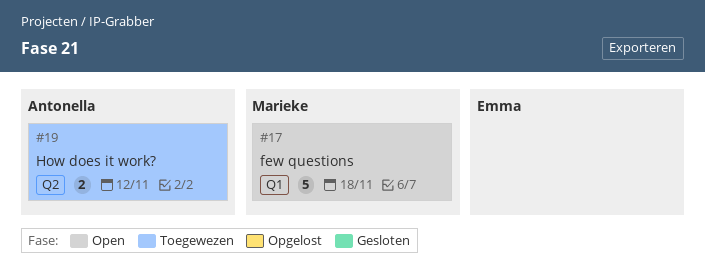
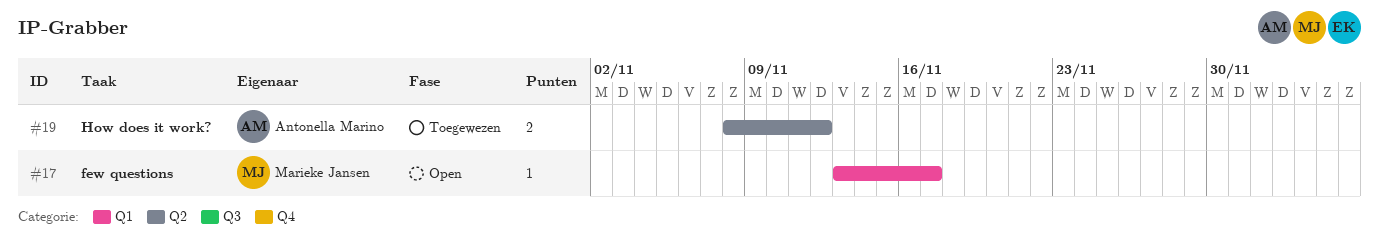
#17, estimate: 5 -> 1
#17, due: Nov 18 -> Nov 17

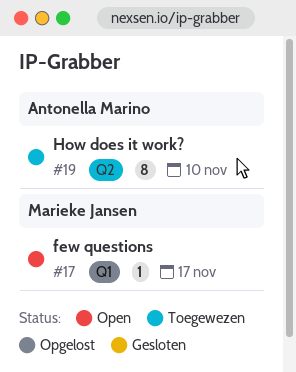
#19, estimate: 2 -> 8
#19, due: Nov 12 -> Nov 10

